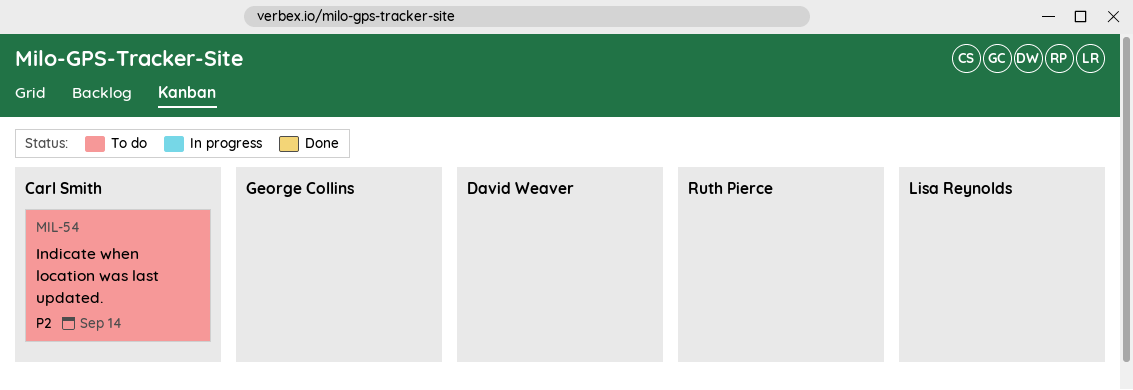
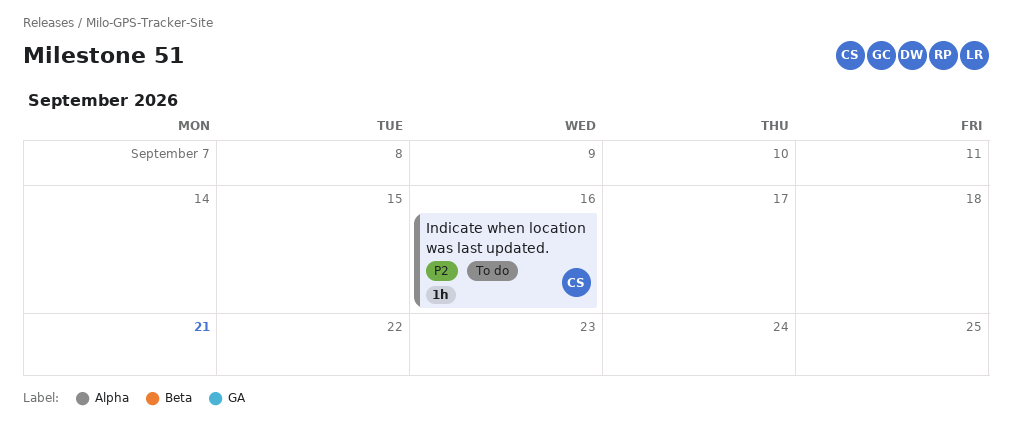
Indicate when location was last updated., due: Sep 14 -> Sep 16

